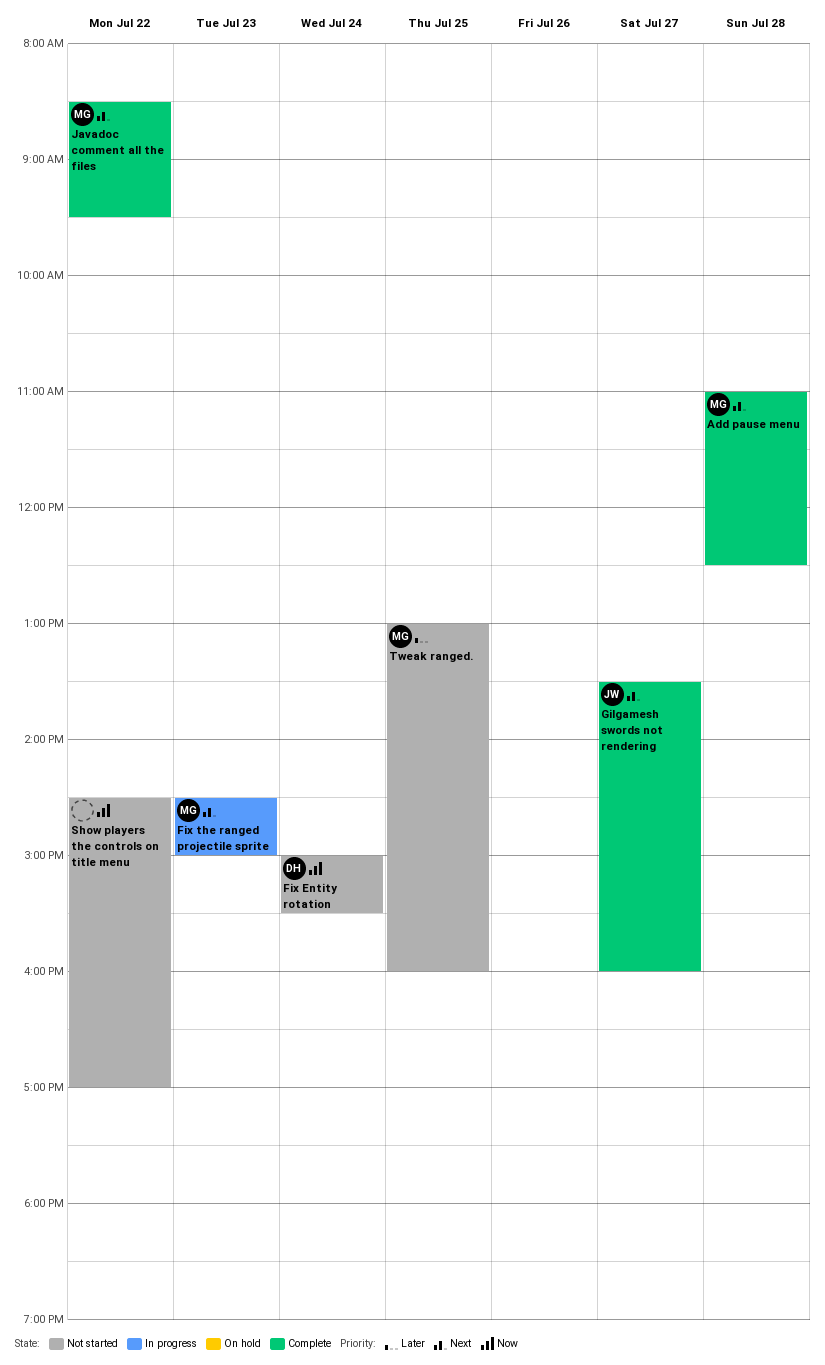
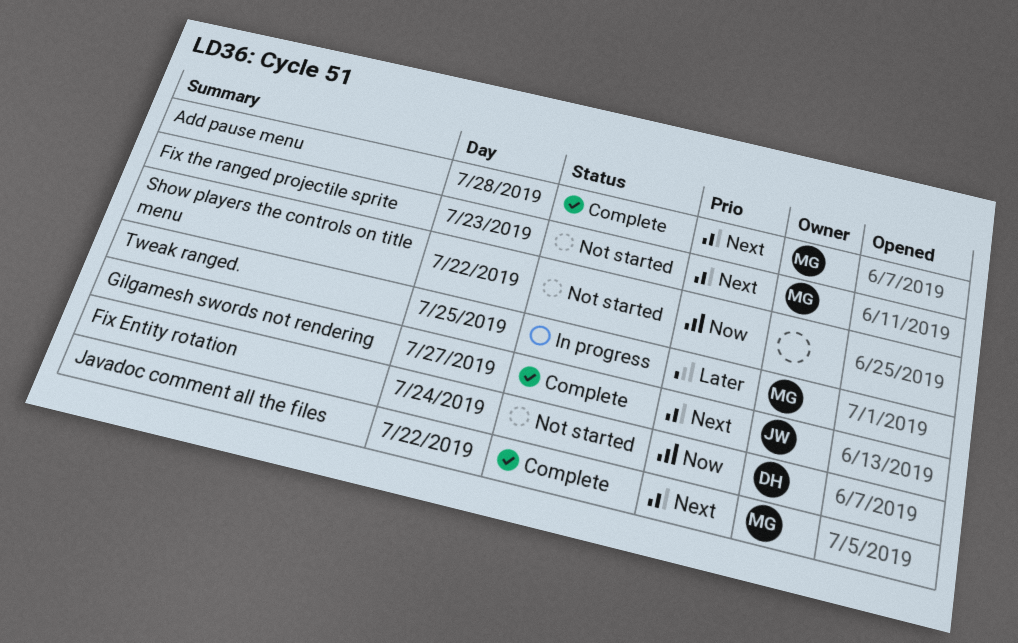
Fix the ranged projectile sprite, status: In progress -> Not started
Tweak ranged., status: Not started -> In progress

